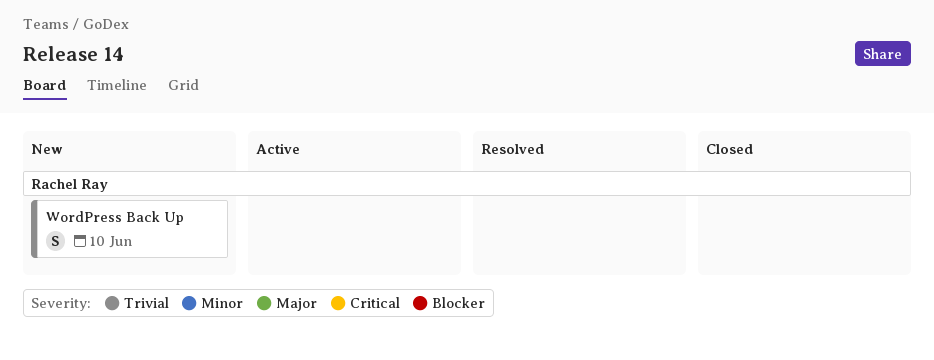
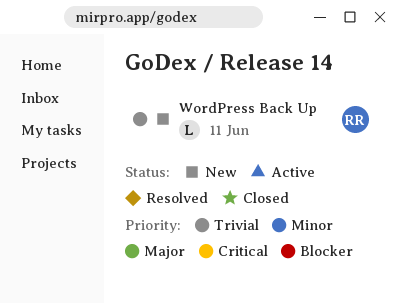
WordPress Back Up, estimate: S -> L
WordPress Back Up, due: Jun 10 -> Jun 11

